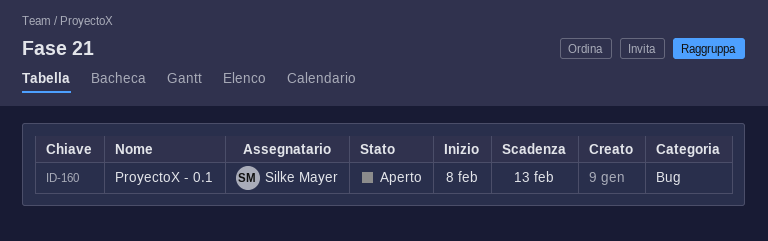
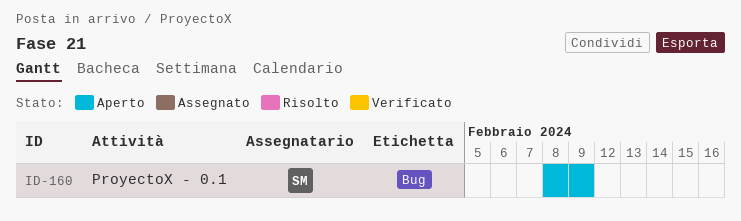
ID-160, due: Feb 13 -> Feb 9

